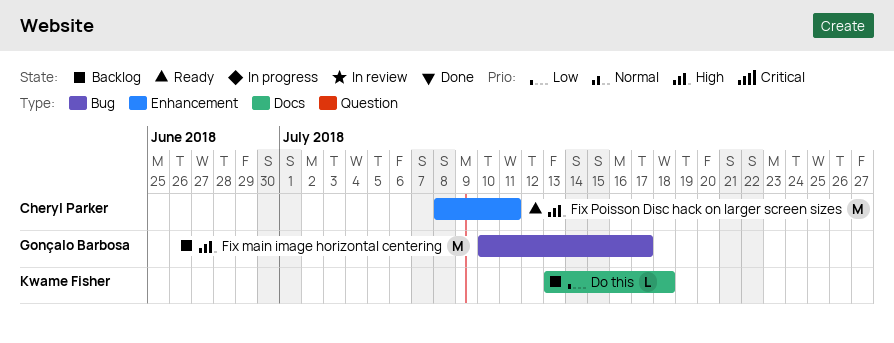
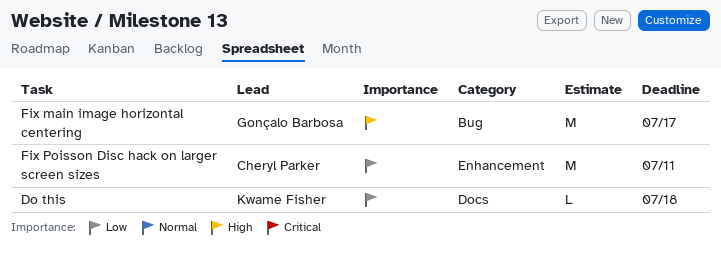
Fix Poisson Disc hack on larger screen sizes, priority: High -> Low

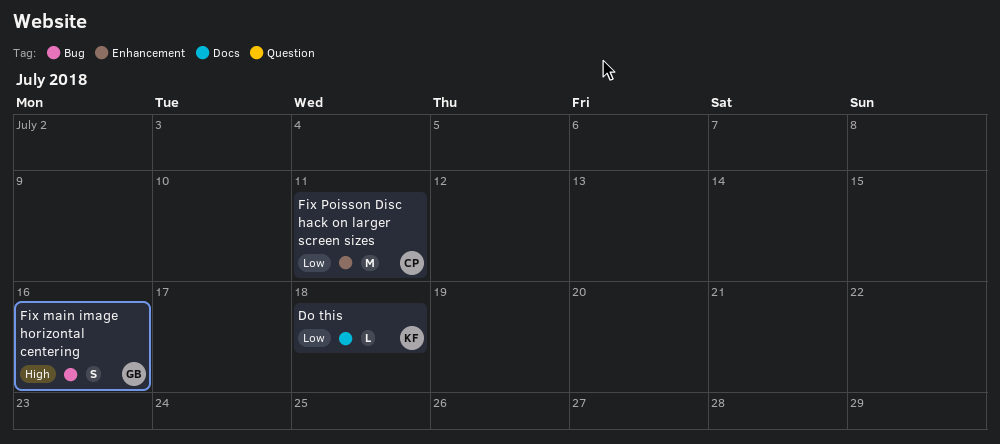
Fix main image horizontal centering, estimate: M -> S
Fix main image horizontal centering, due: Jul 17 -> Jul 16

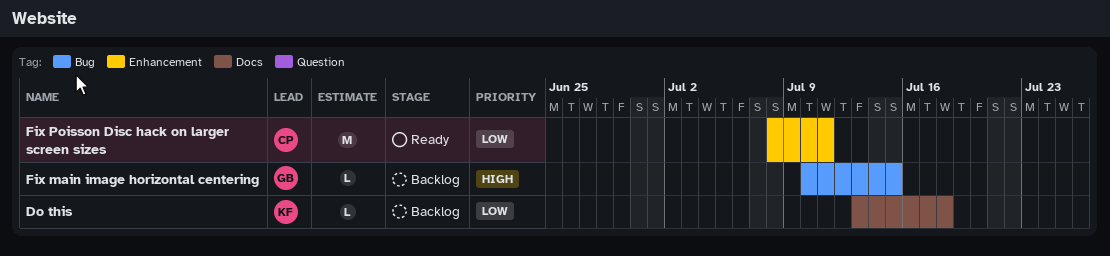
Fix main image horizontal centering, estimate: S -> L
Fix main image horizontal centering, due: Jul 16 -> Jul 15

